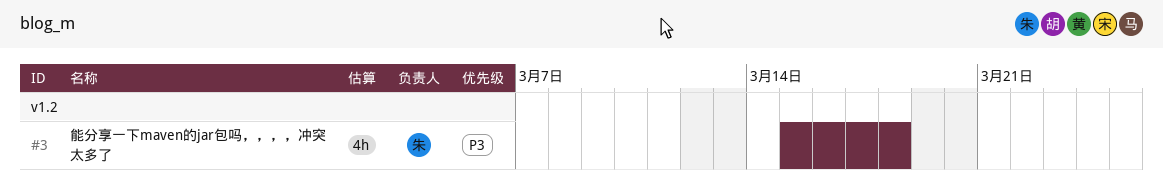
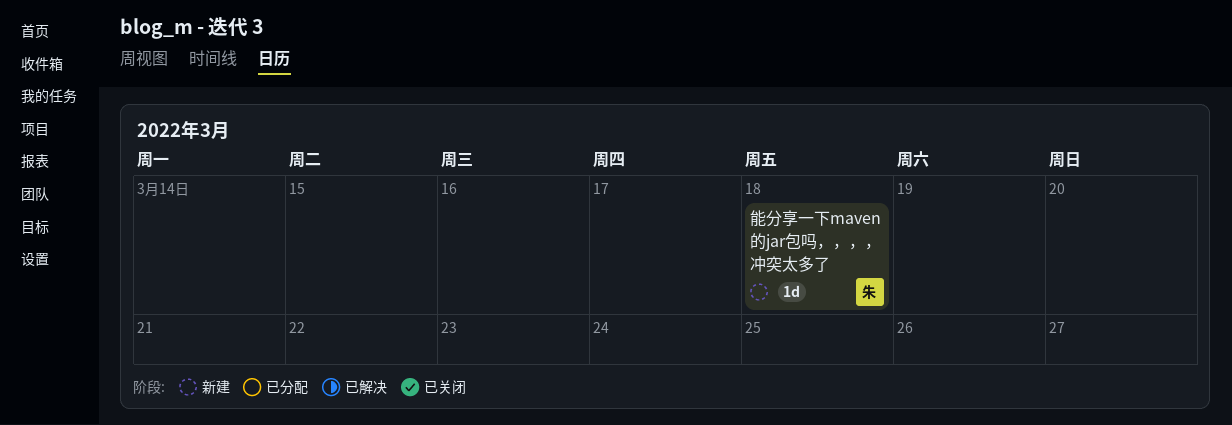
能分享一下maven的jar包吗，，，，冲突太多了, estimate: 4h -> 1d

